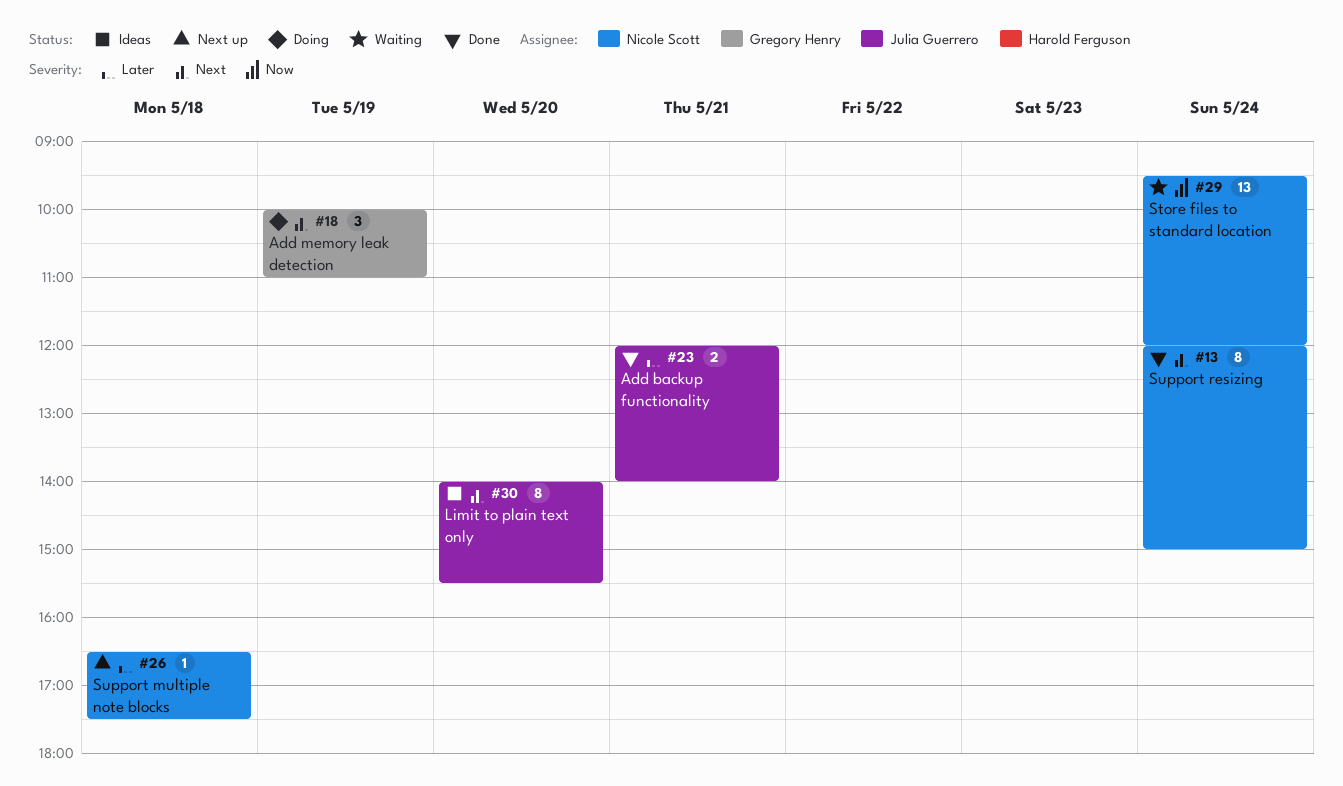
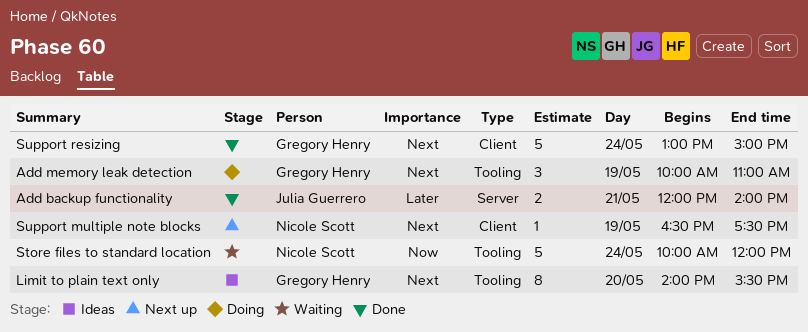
Limit to plain text only, owner: Julia Guerrero -> Gregory Henry
Store files to standard location, estimate: 13 -> 5
Store files to standard location, begins: 09:30 -> 10:00
Support multiple note blocks, priority: Later -> Next
Support multiple note blocks, day: May 18 -> May 19
Support resizing, owner: Nicole Scott -> Gregory Henry
Support resizing, estimate: 8 -> 5
Support resizing, begins: 12:00 -> 13:00

